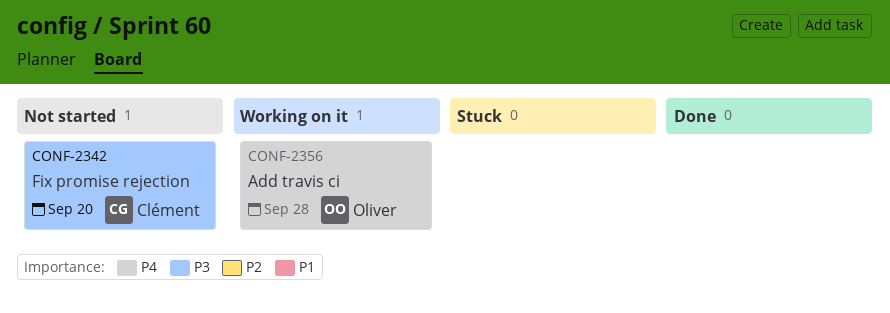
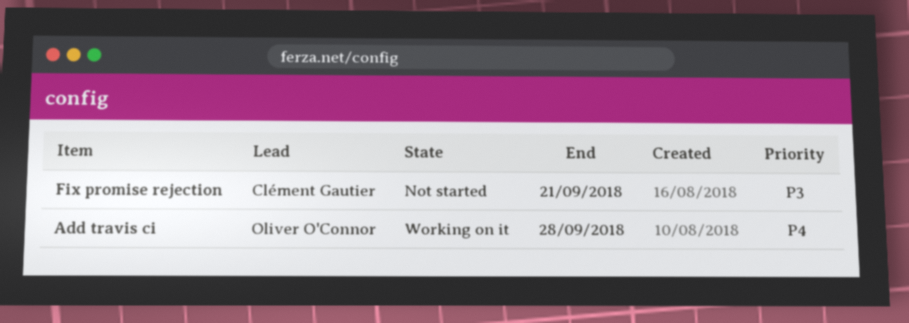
Fix promise rejection, due: Sep 20 -> Sep 21

